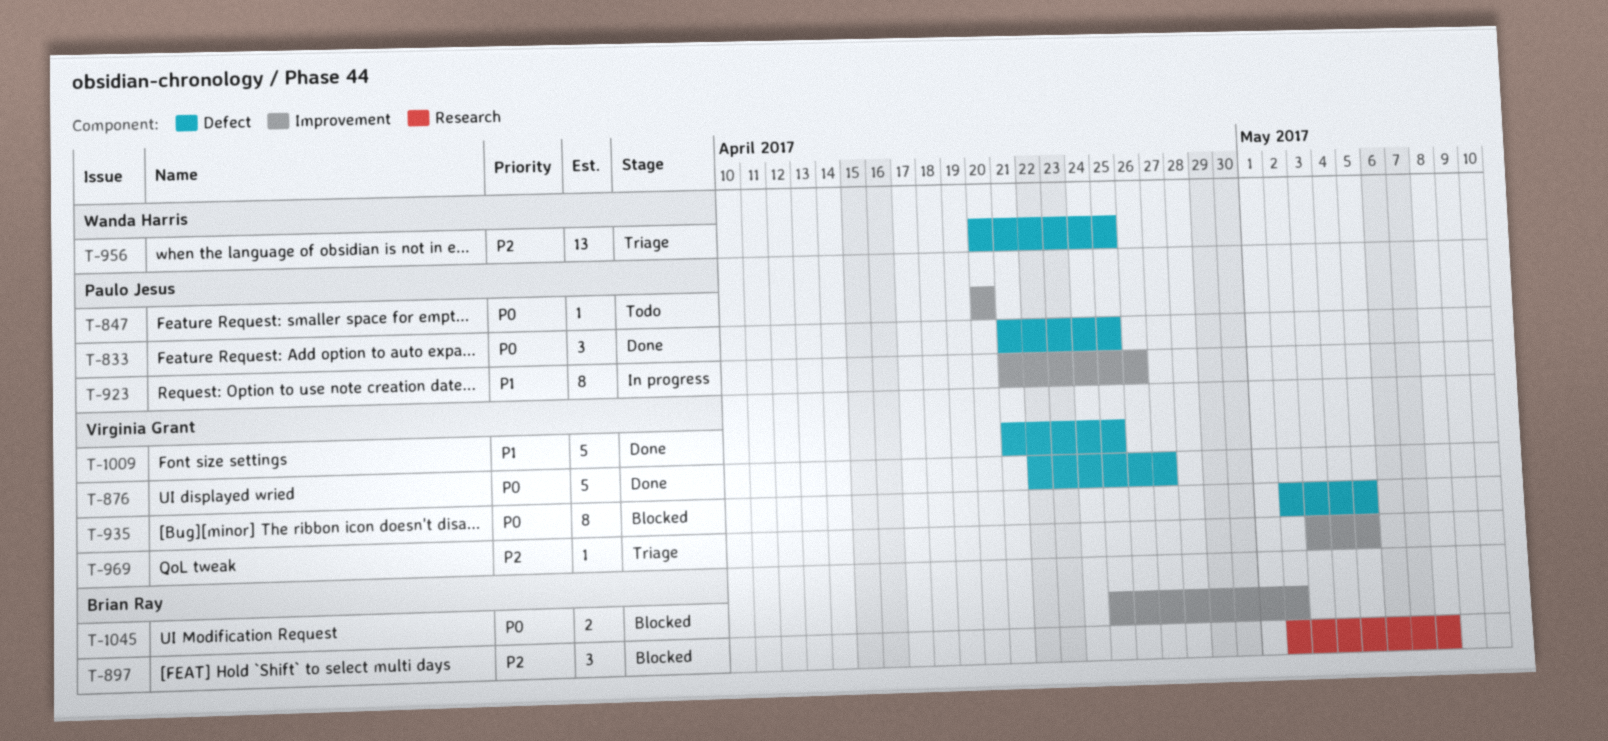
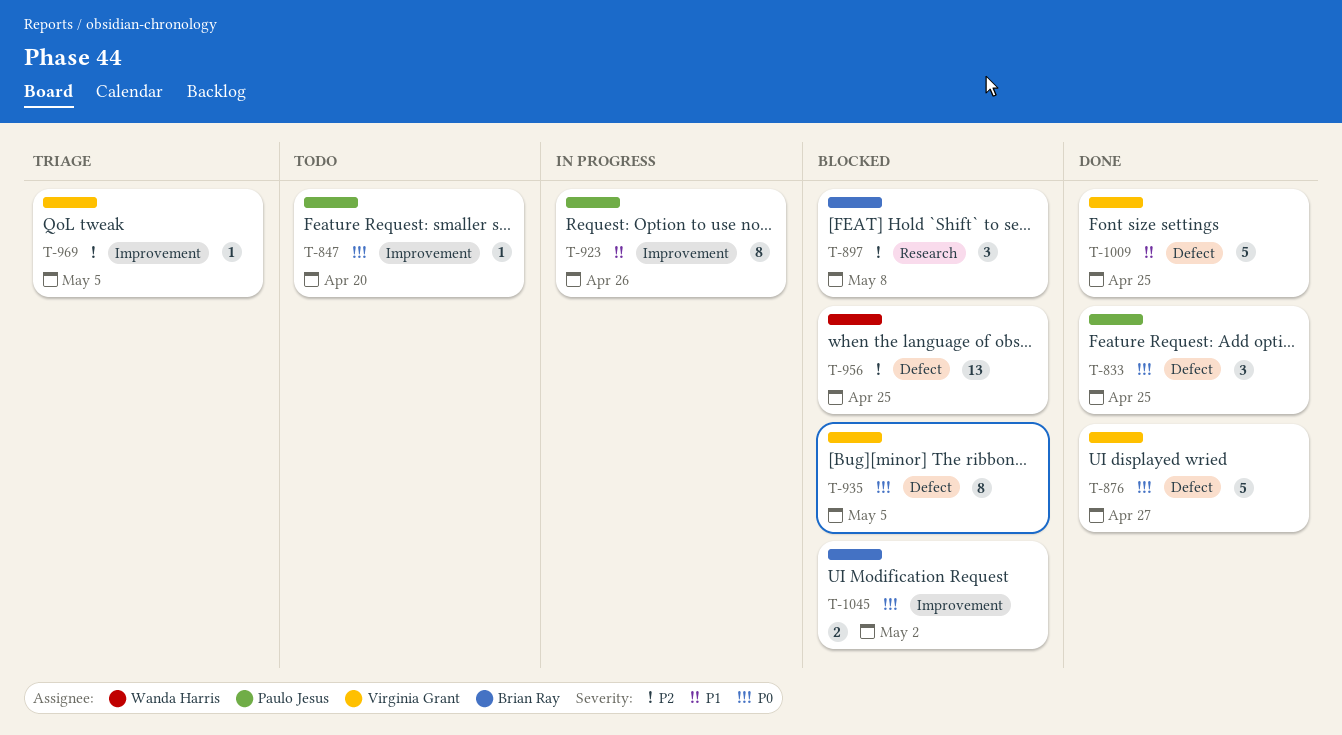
T-956, status: Triage -> Blocked

